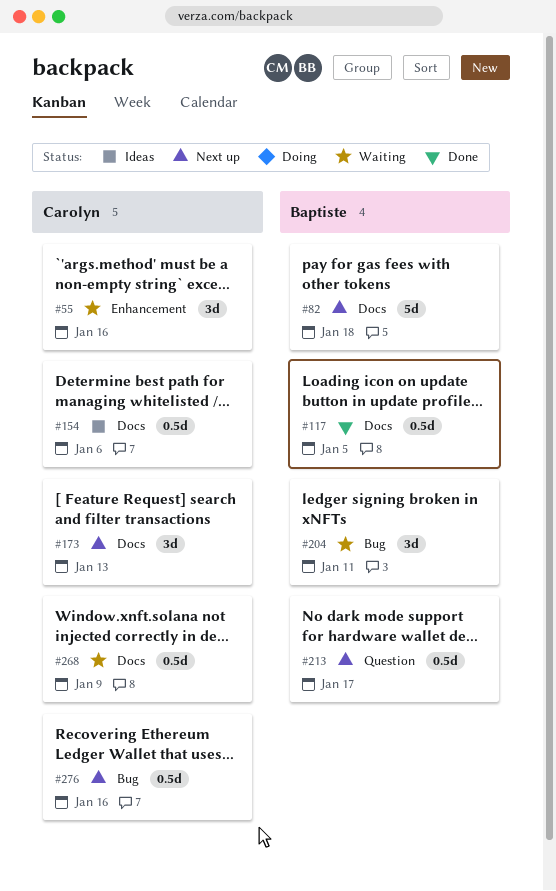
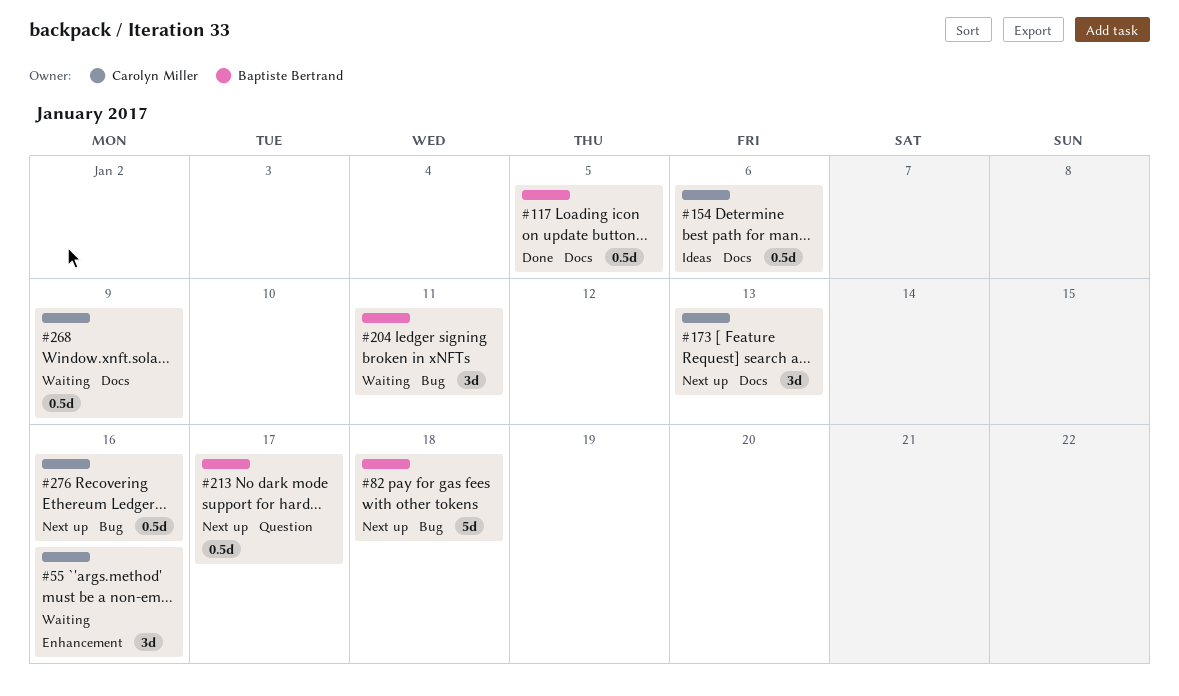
#82, label: Docs -> Bug

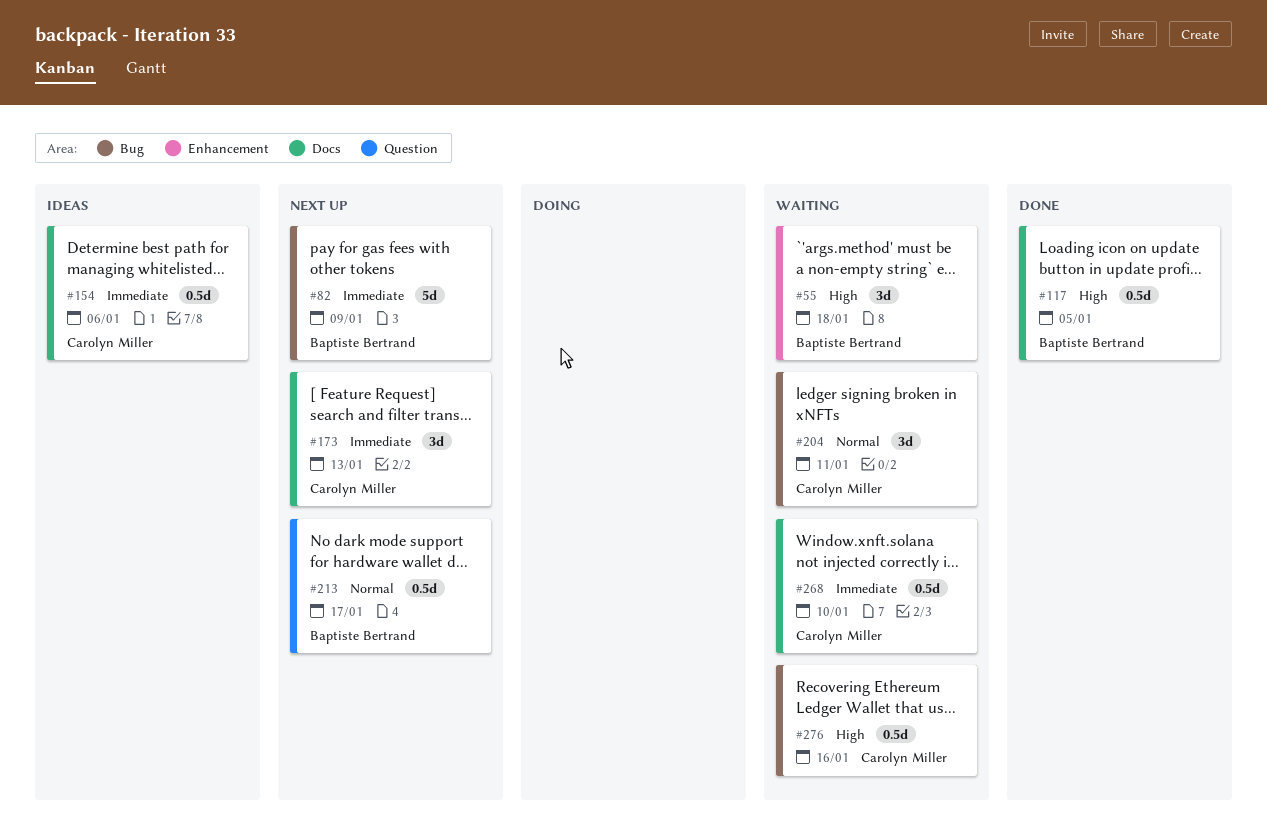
#55, owner: Carolyn Miller -> Baptiste Bertrand
#55, due: Jan 16 -> Jan 18
#82, due: Jan 18 -> Jan 9
#204, owner: Baptiste Bertrand -> Carolyn Miller
#268, due: Jan 9 -> Jan 10
#276, status: Next up -> Waiting

